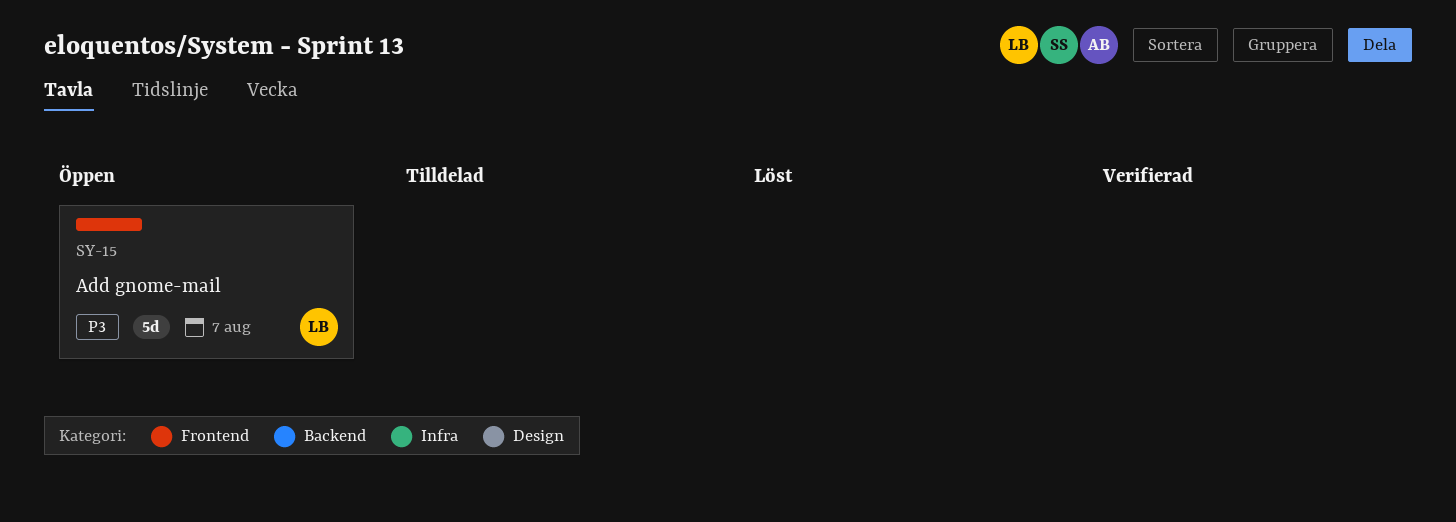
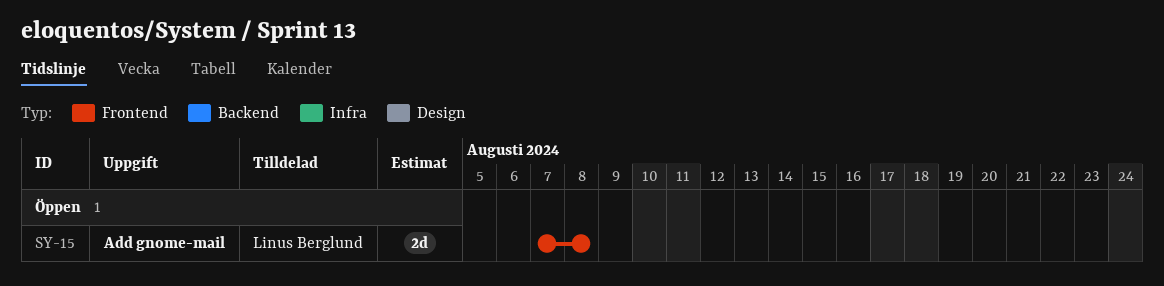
SY-15, estimate: 5d -> 2d
SY-15, due: Aug 7 -> Aug 8

